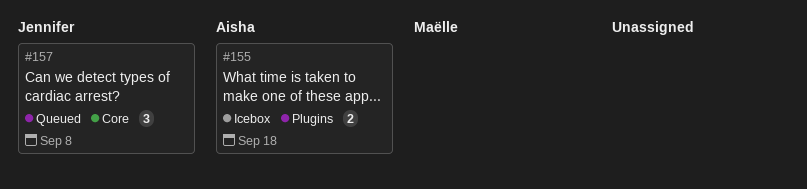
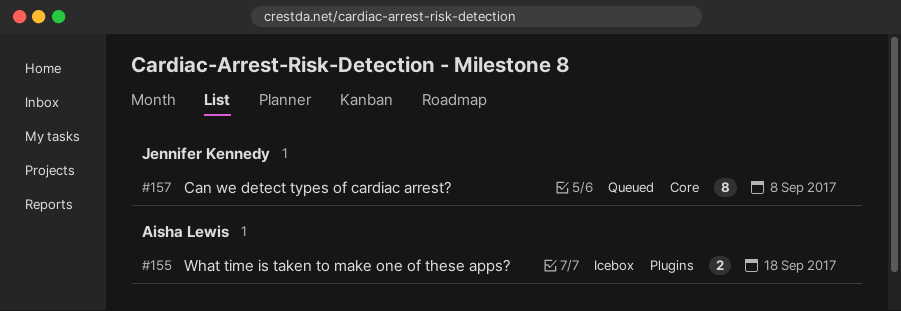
#157, estimate: 3 -> 8

